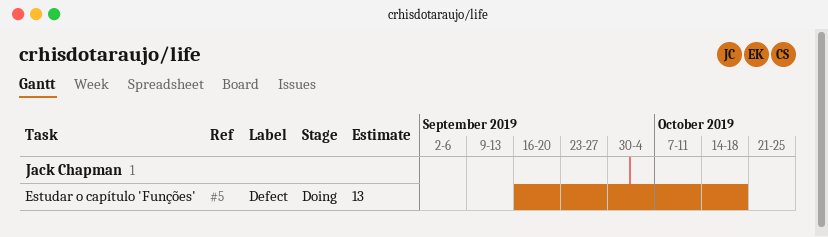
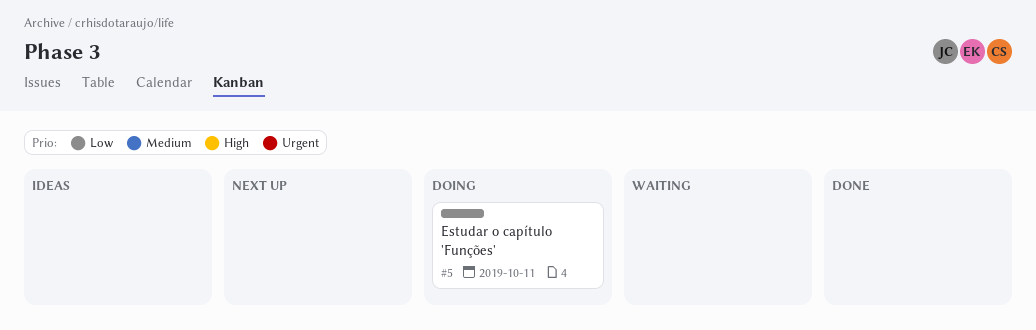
#5, due: Oct 18 -> Oct 11

